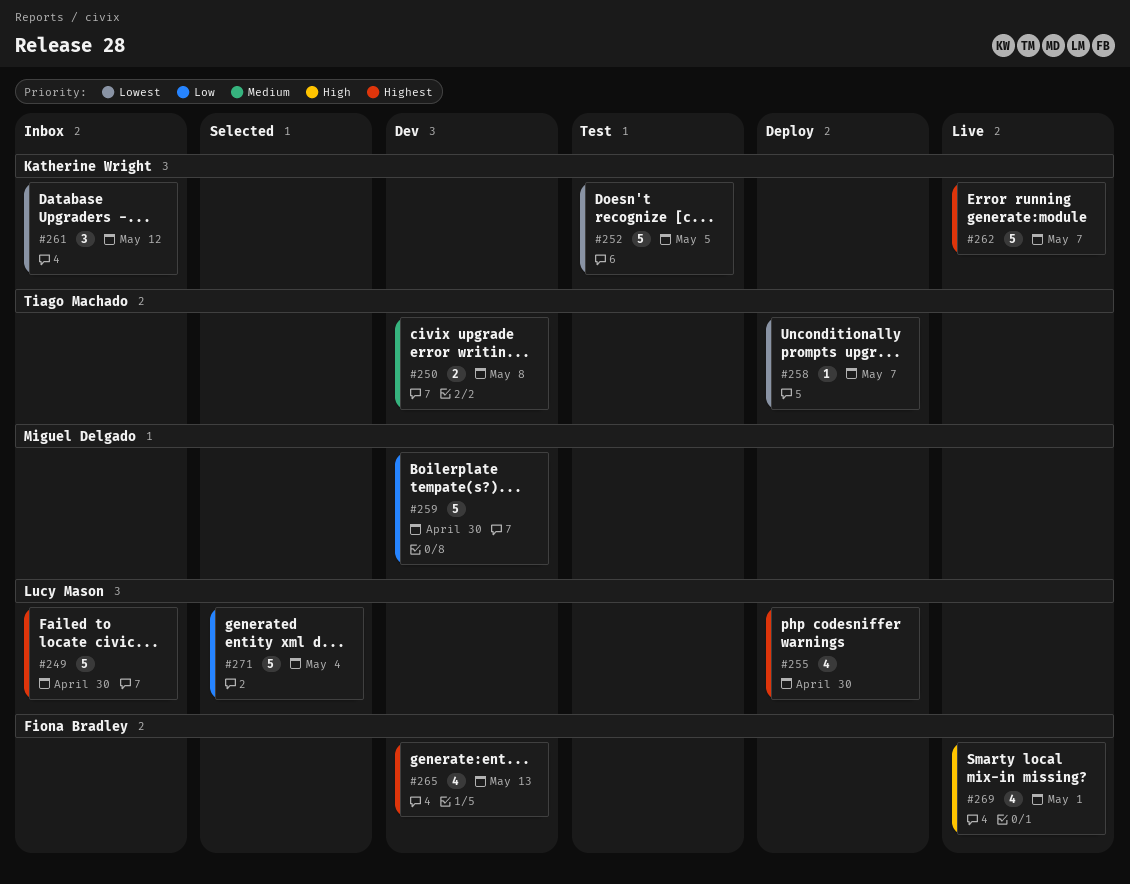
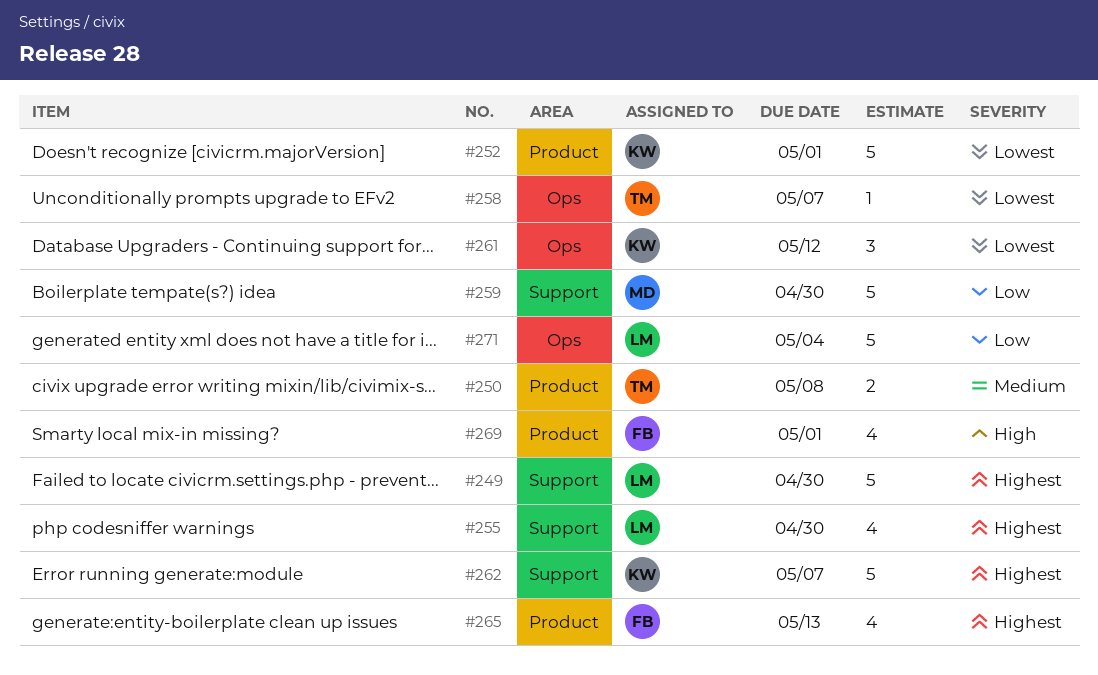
#252, due: May 5 -> May 1

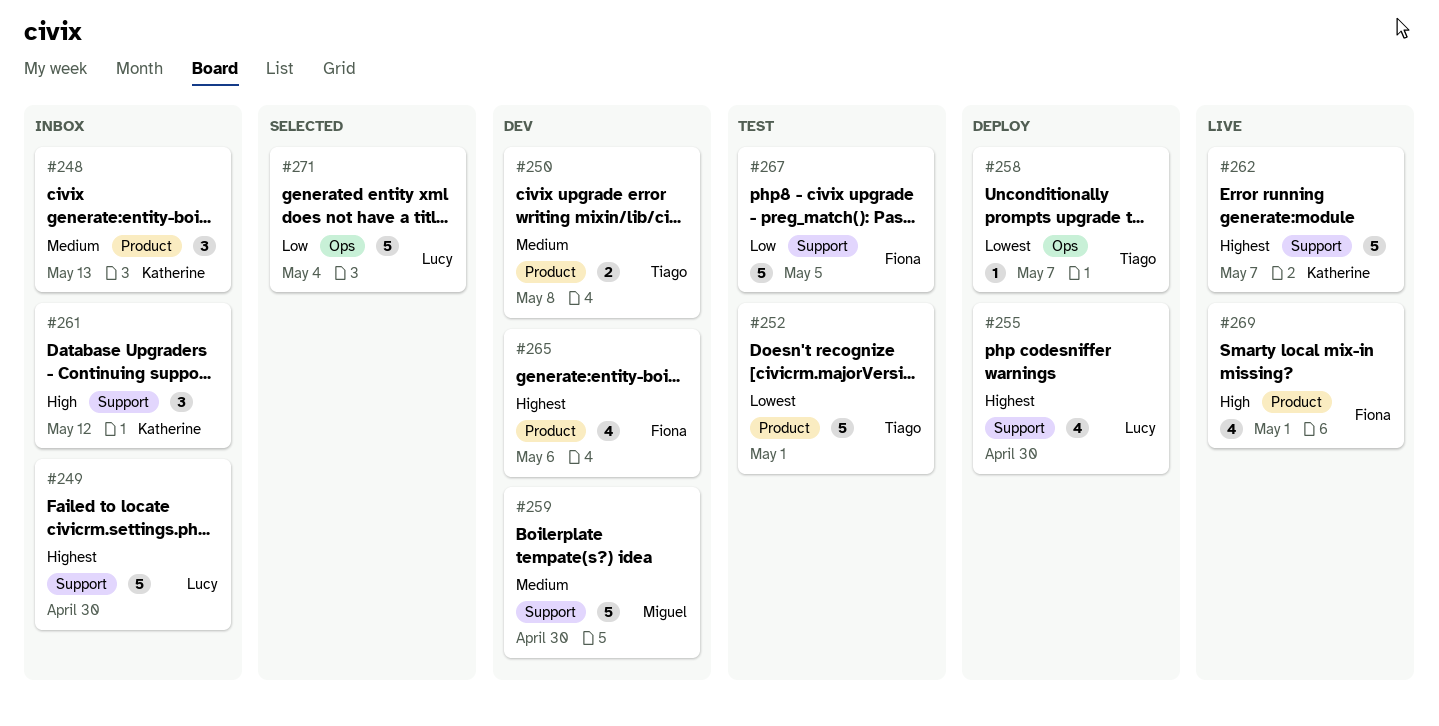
#248: none -> present
#252, owner: Katherine -> Tiago
#259, priority: Low -> Medium
#261, priority: Lowest -> High
#261, label: Ops -> Support
#265, due: May 13 -> May 6
#267: none -> present

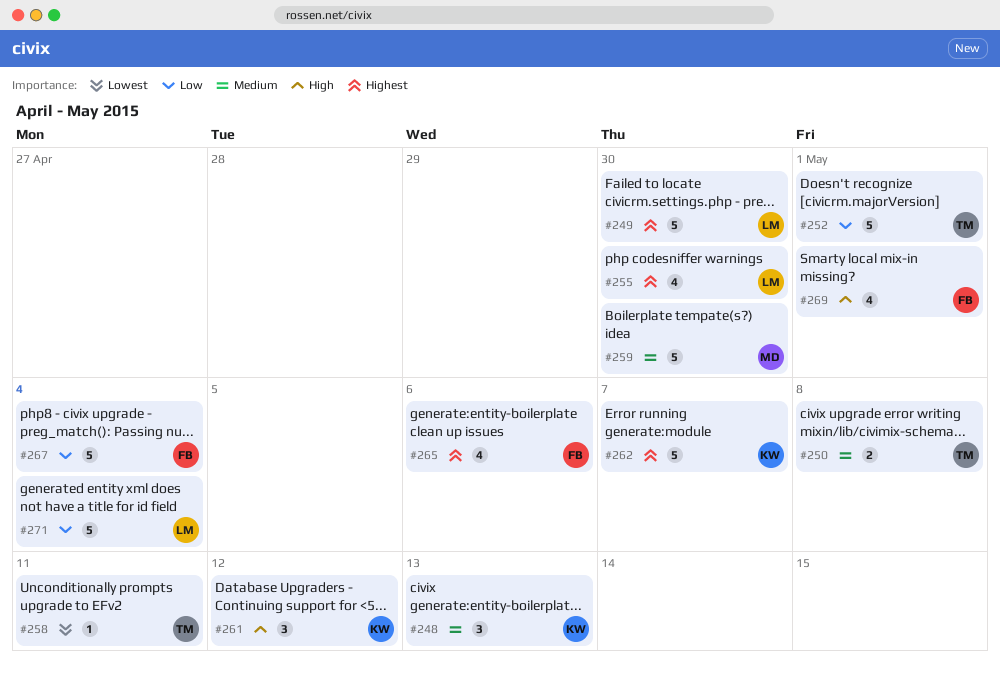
#252, priority: Lowest -> Low
#258, due: May 7 -> May 11
#267, due: May 5 -> May 4

